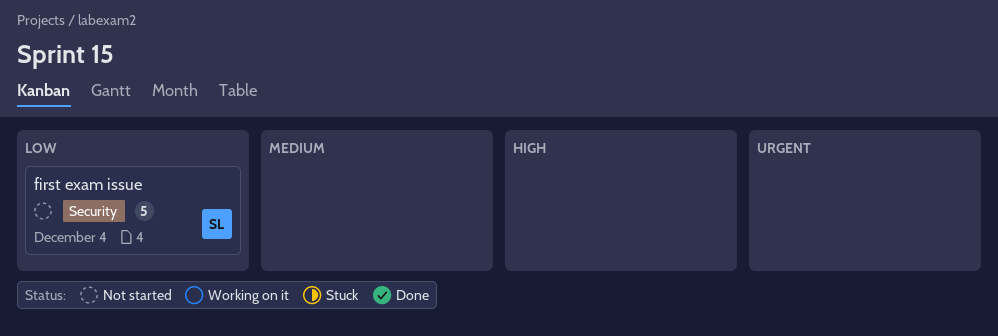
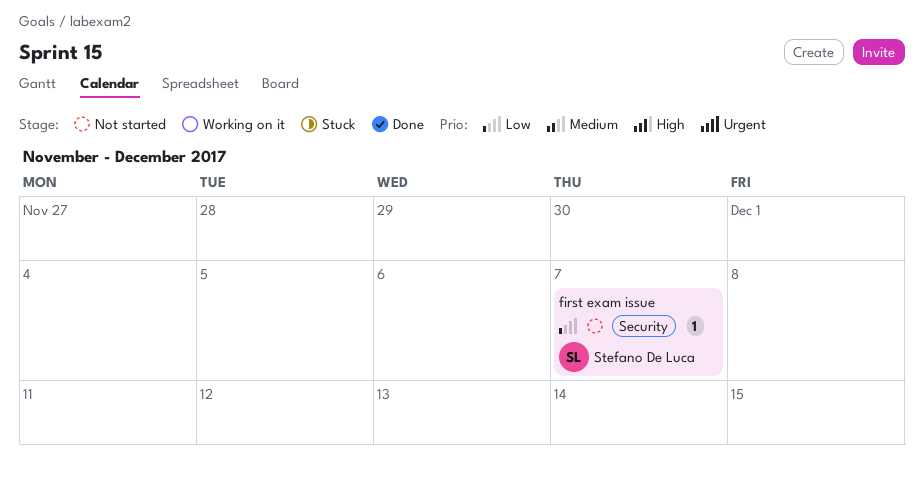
first exam issue, estimate: 5 -> 1
first exam issue, due: Dec 4 -> Dec 7

